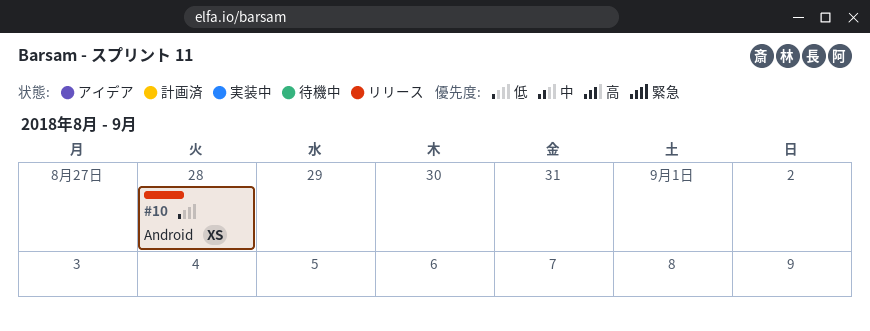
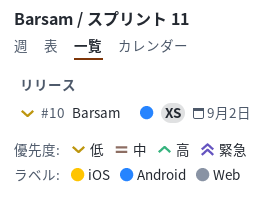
#10, due: Aug 28 -> Sep 2

